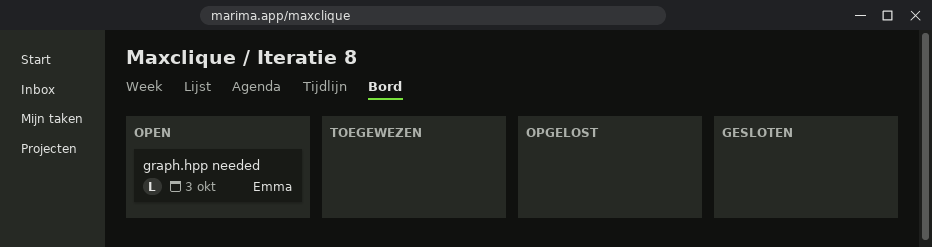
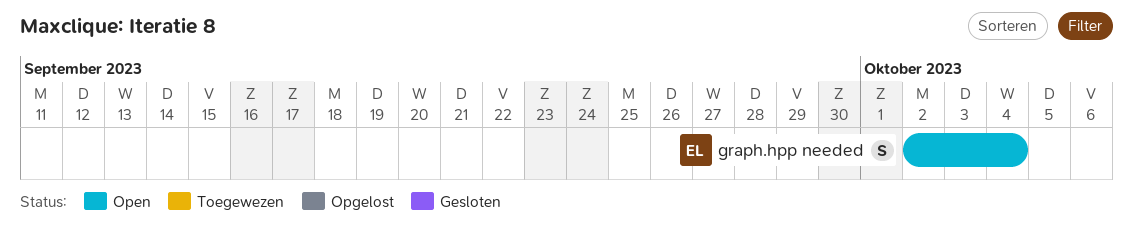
graph.hpp needed, estimate: L -> S
graph.hpp needed, due: Oct 3 -> Oct 4

